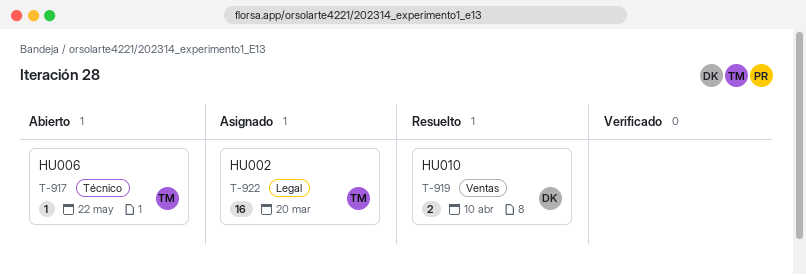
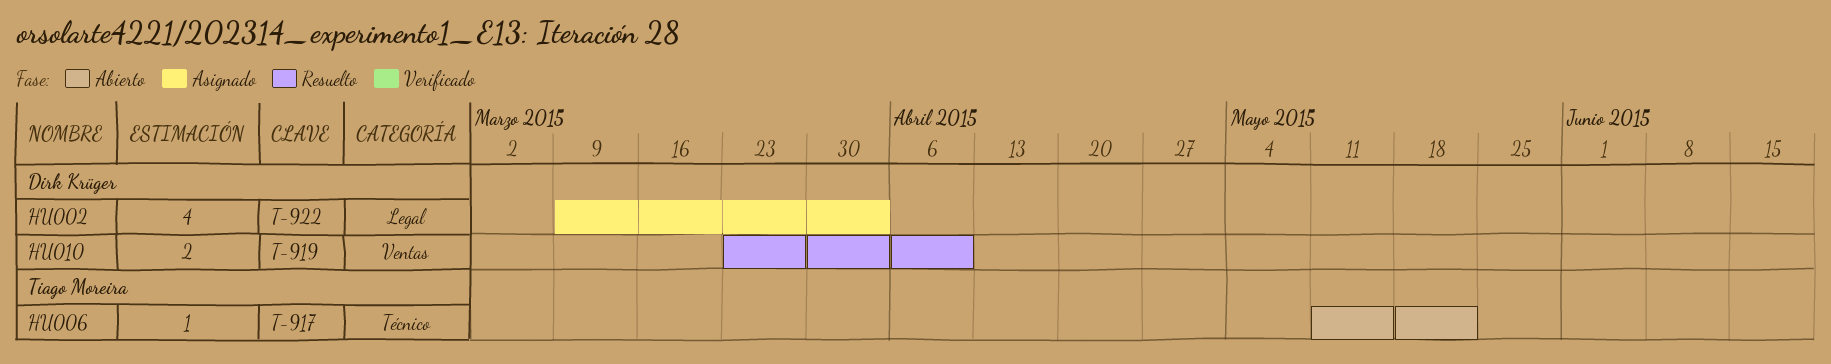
T-922, owner: Tiago Moreira -> Dirk Krüger
T-922, estimate: 16 -> 4
T-922, due: Mar 20 -> Apr 3

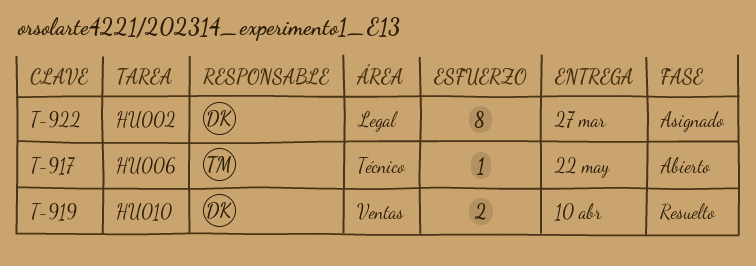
T-922, estimate: 4 -> 8
T-922, due: Apr 3 -> Mar 27

